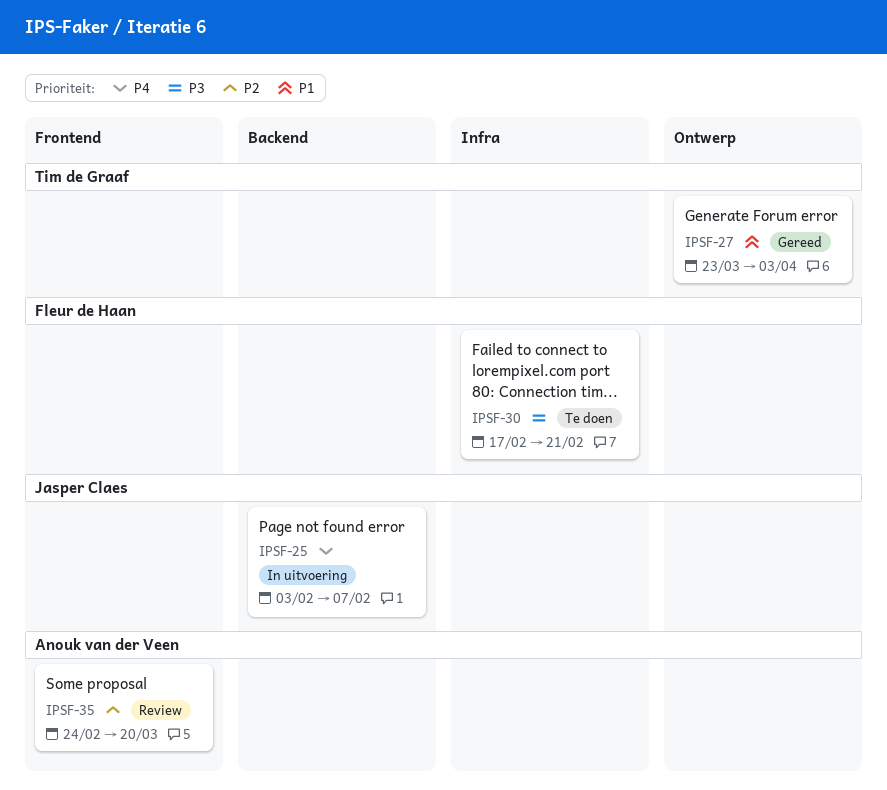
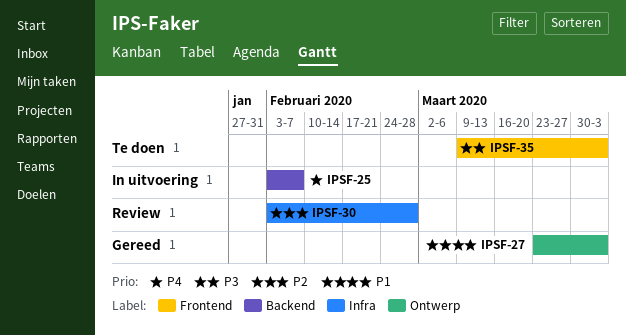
IPSF-30, status: Te doen -> Review
IPSF-30, priority: P3 -> P2
IPSF-30, start: Feb 17 -> Feb 3
IPSF-30, due: Feb 21 -> Feb 28
IPSF-35, status: Review -> Te doen
IPSF-35, priority: P2 -> P3
IPSF-35, start: Feb 24 -> Mar 9
IPSF-35, due: Mar 20 -> Apr 3

